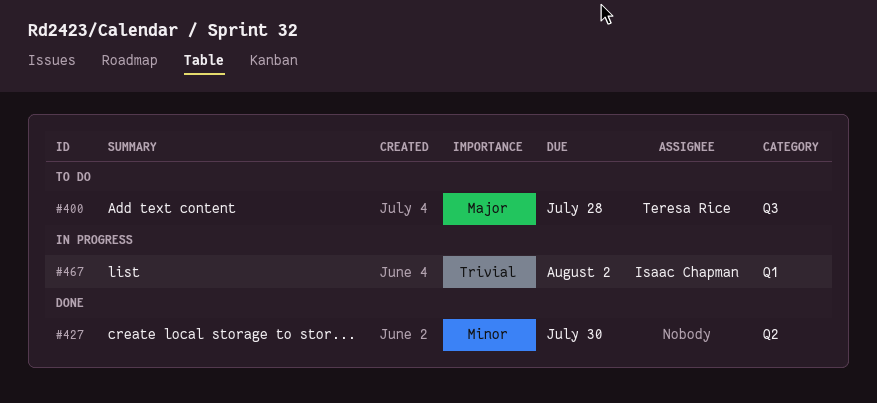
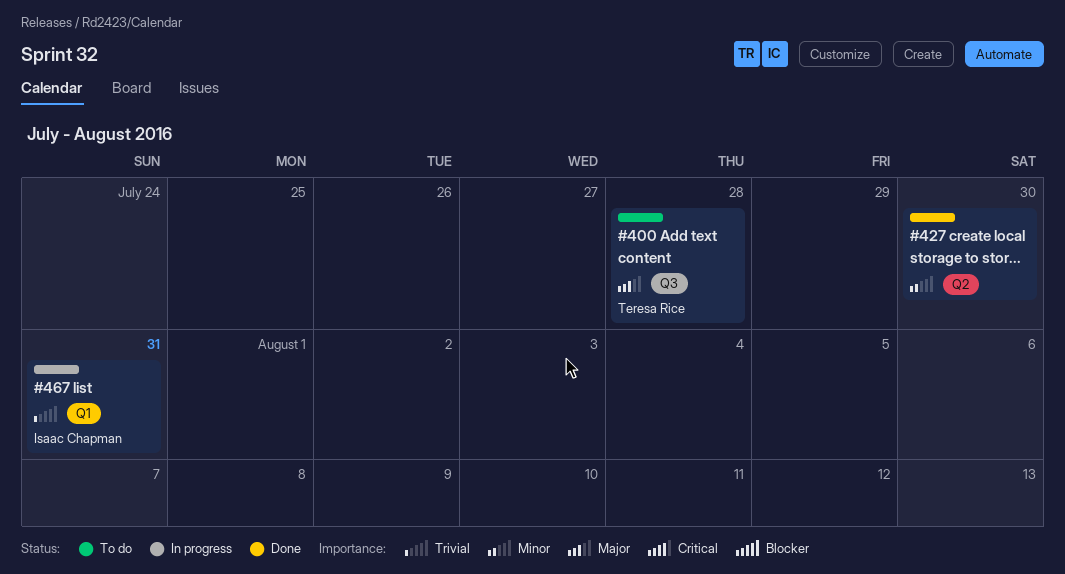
#467, due: Aug 2 -> Jul 31

